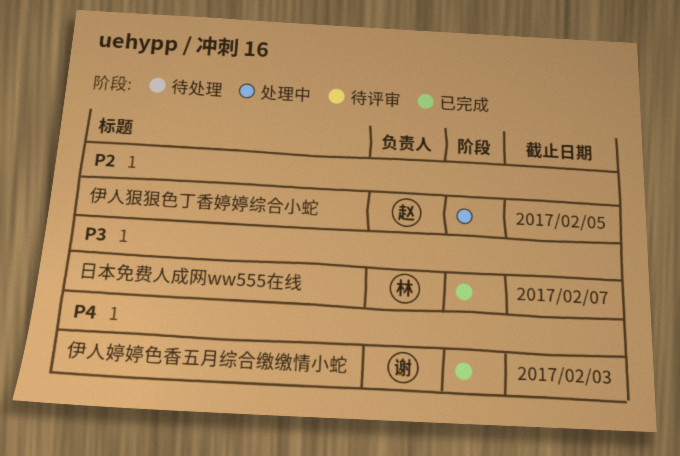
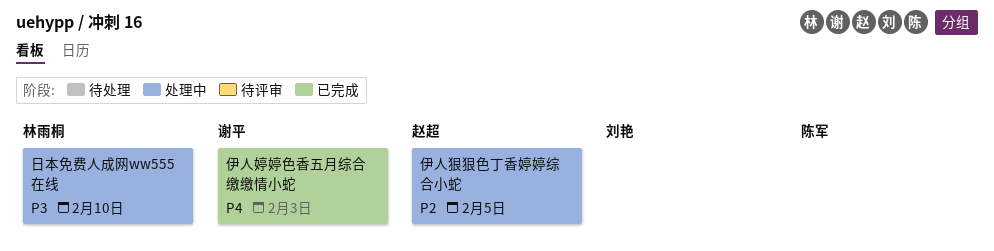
日本免费人成网ww555在线, status: 已完成 -> 处理中
日本免费人成网ww555在线, due: Feb 7 -> Feb 10

